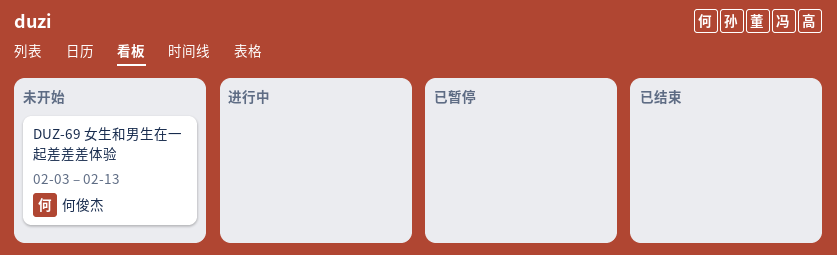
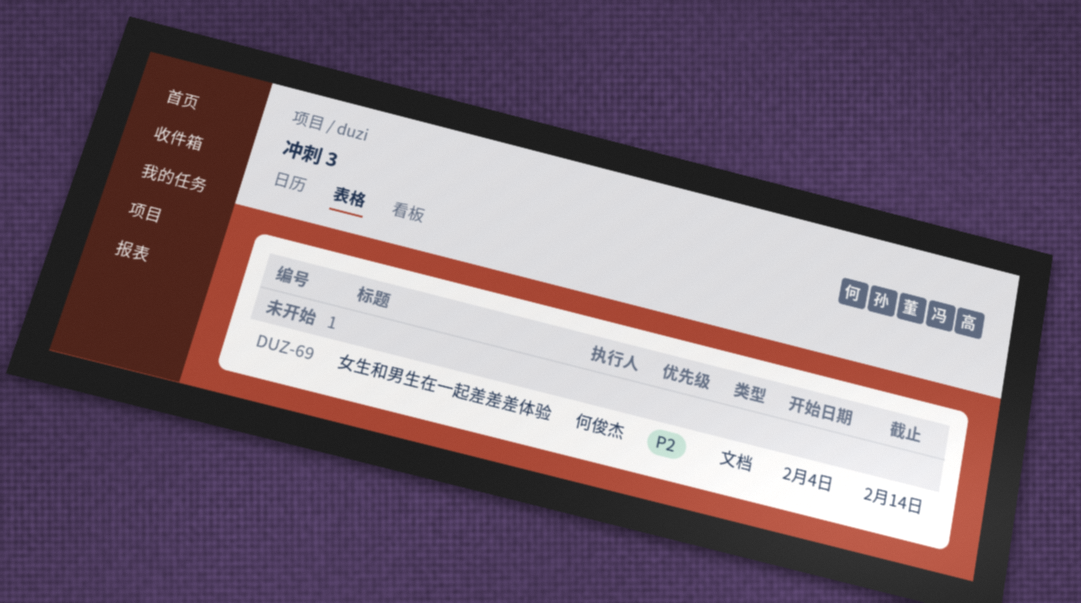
DUZ-69, start: Feb 3 -> Feb 4
DUZ-69, due: Feb 13 -> Feb 14

